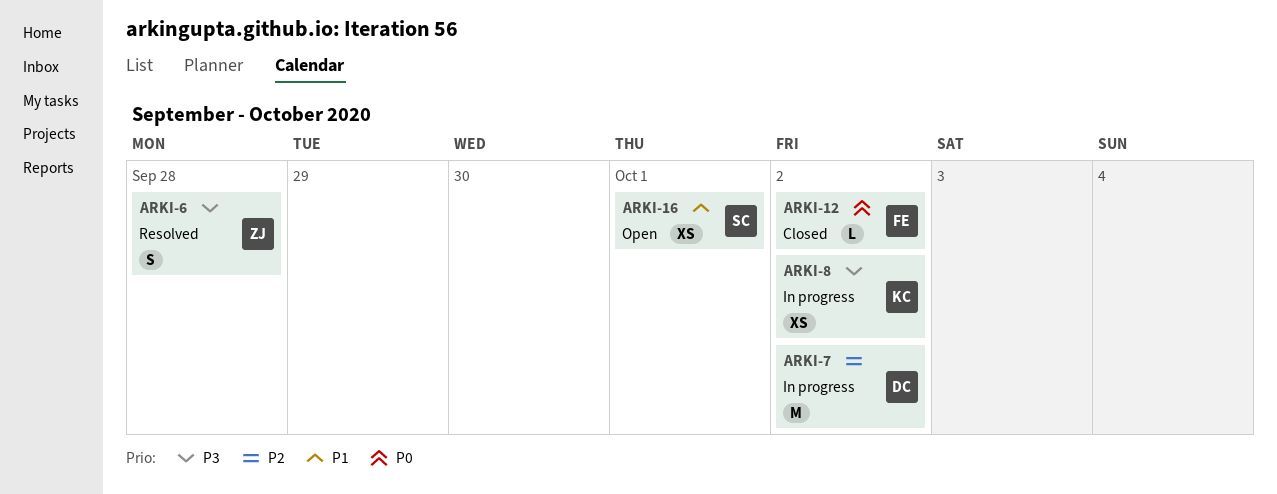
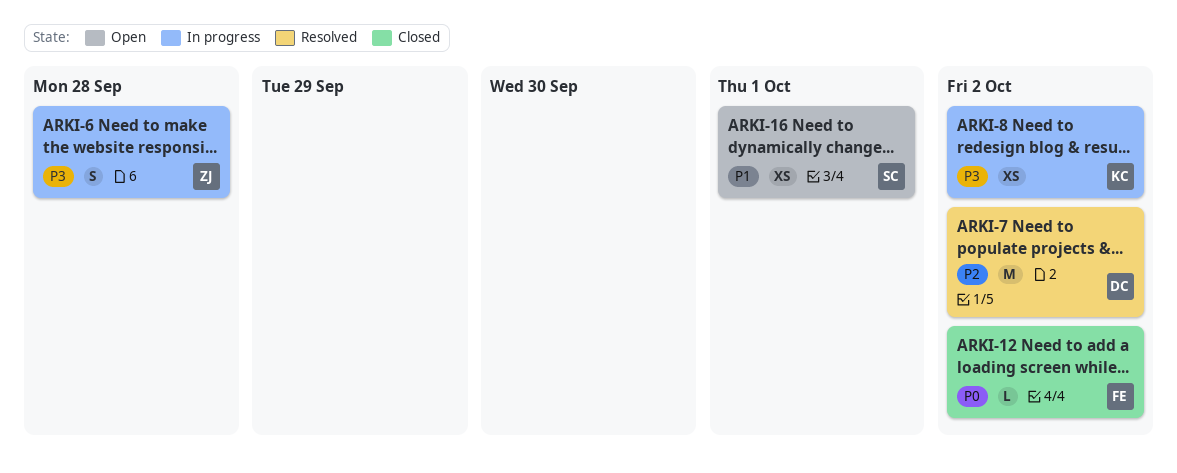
ARKI-6, status: Resolved -> In progress
ARKI-7, status: In progress -> Resolved

